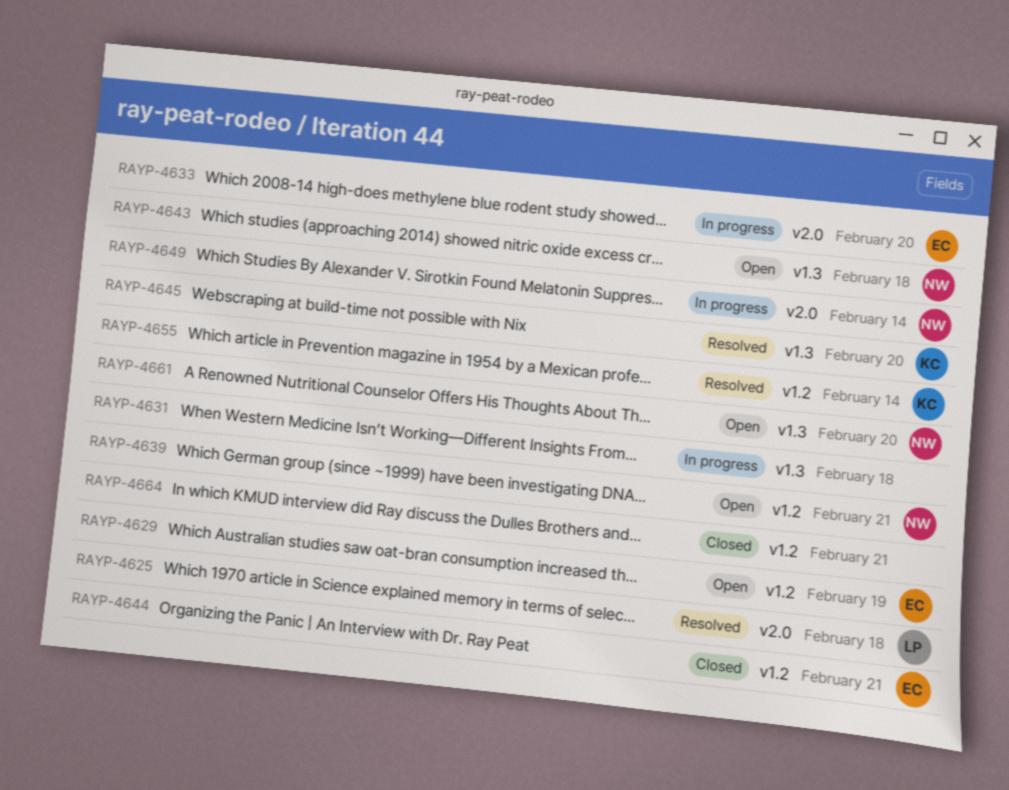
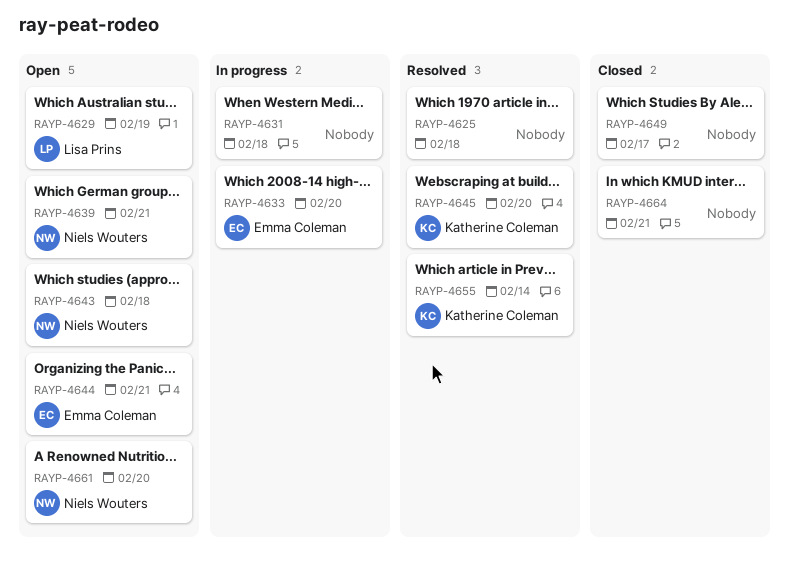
RAYP-4625, owner: Lisa Prins -> none
RAYP-4629, owner: Emma Coleman -> Lisa Prins
RAYP-4644, status: Closed -> Open
RAYP-4649, status: In progress -> Closed
RAYP-4649, owner: Niels Wouters -> none
RAYP-4649, due: Feb 14 -> Feb 17

